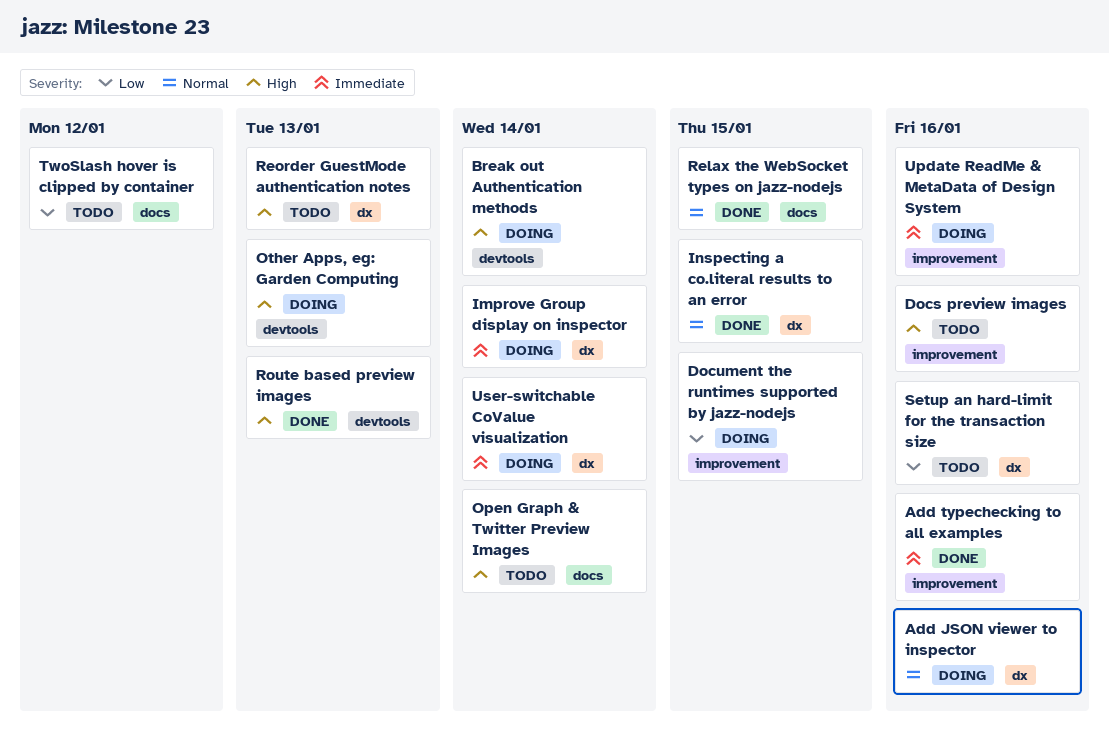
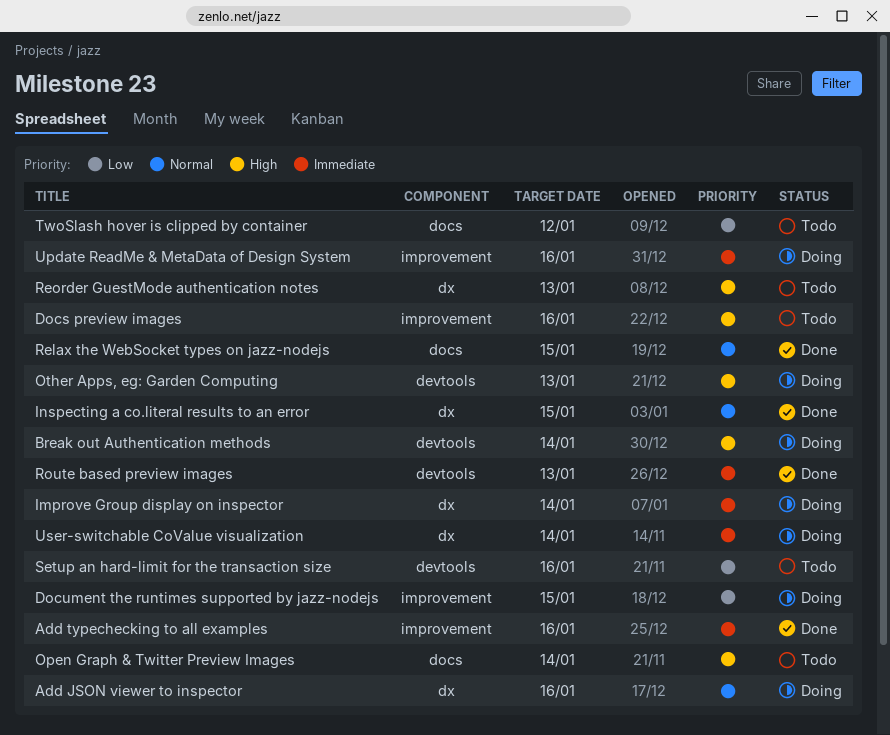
Route based preview images, priority: High -> Immediate
Setup an hard-limit for the transaction size, label: dx -> devtools

